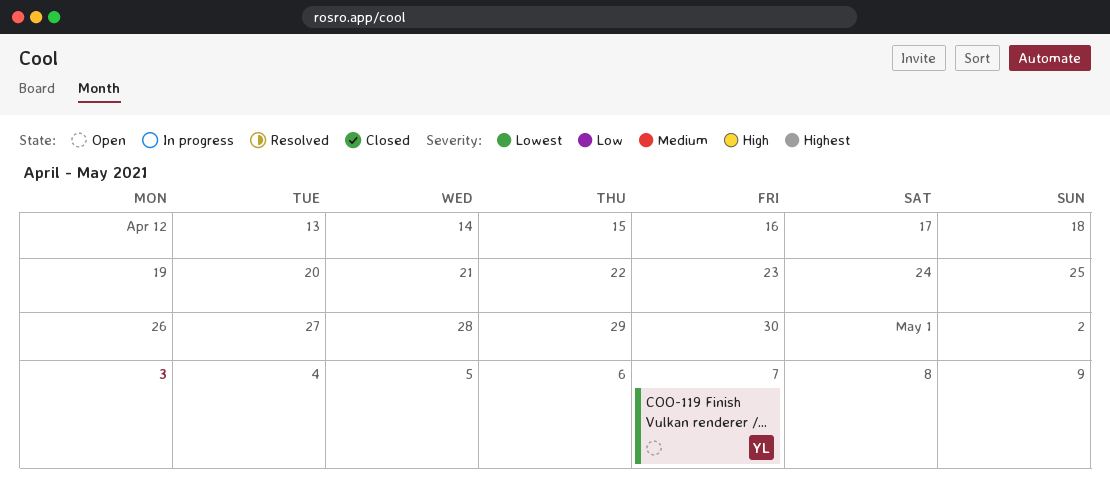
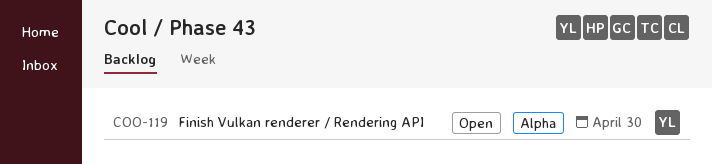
COO-119, due: May 7 -> Apr 30

